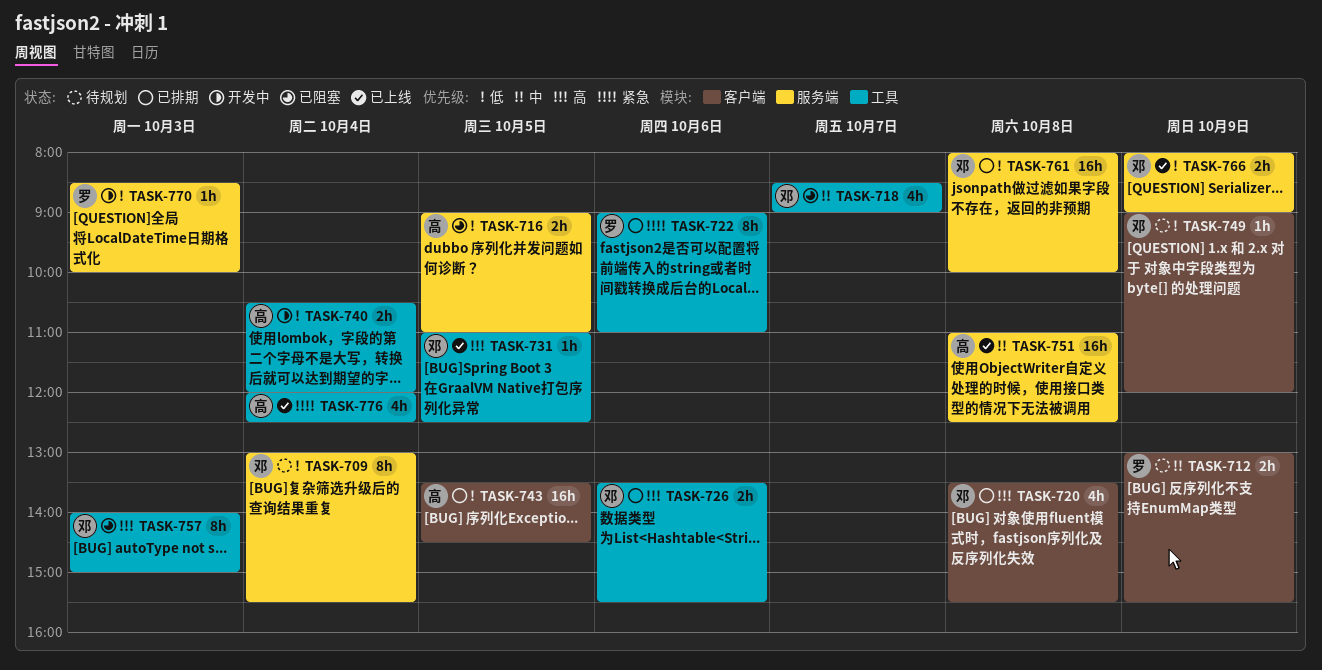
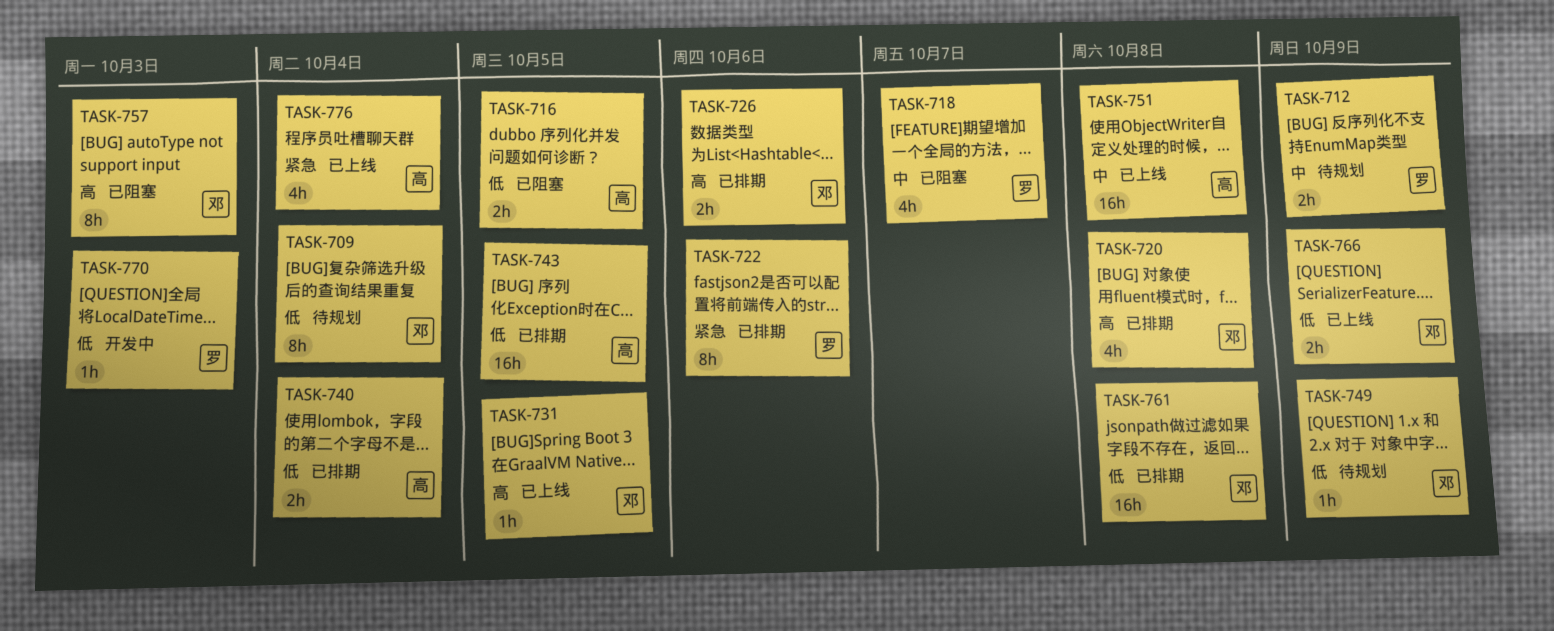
TASK-718, owner: 邓 -> 罗
TASK-740, status: 开发中 -> 已排期

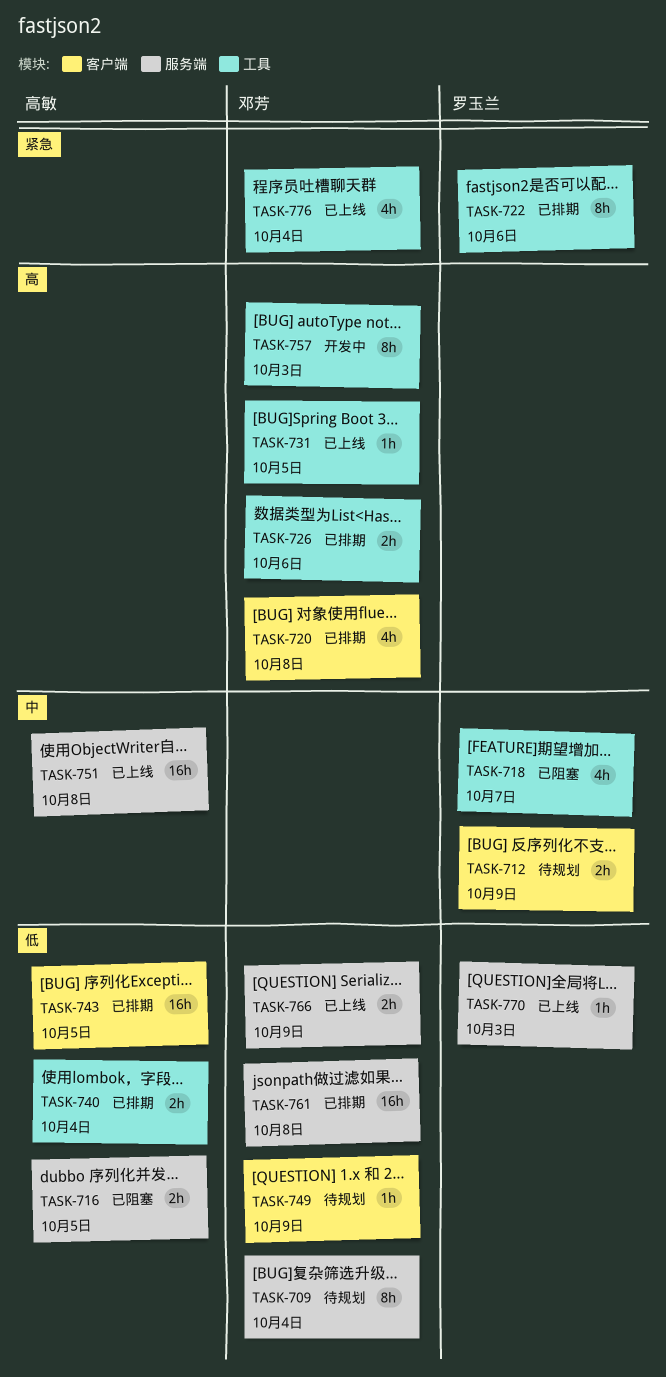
TASK-757, status: 已阻塞 -> 开发中
TASK-770, status: 开发中 -> 已上线
TASK-776, owner: 高敏 -> 邓芳

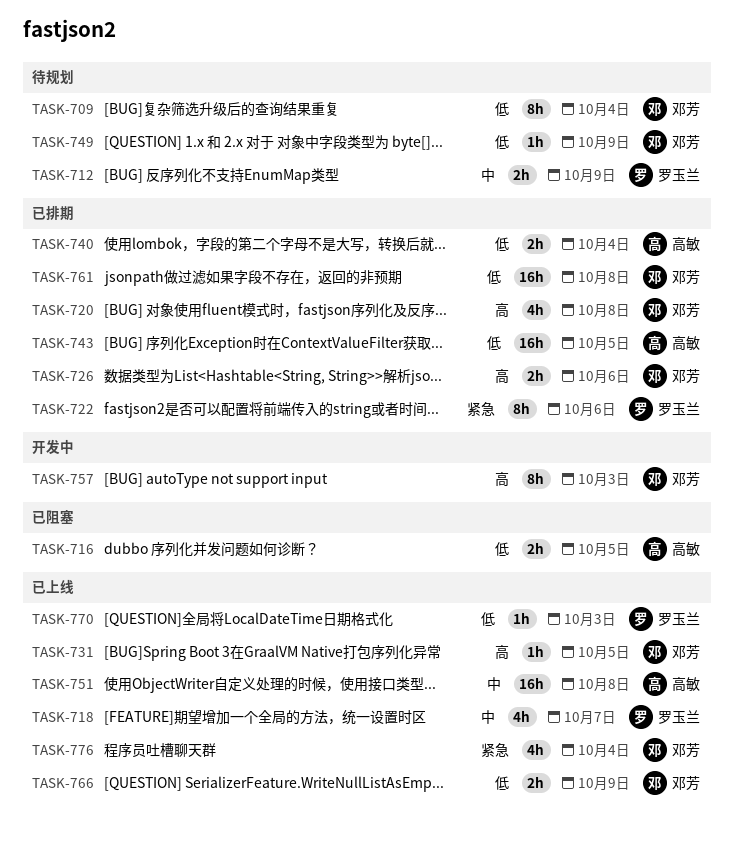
TASK-718, status: 已阻塞 -> 已上线

